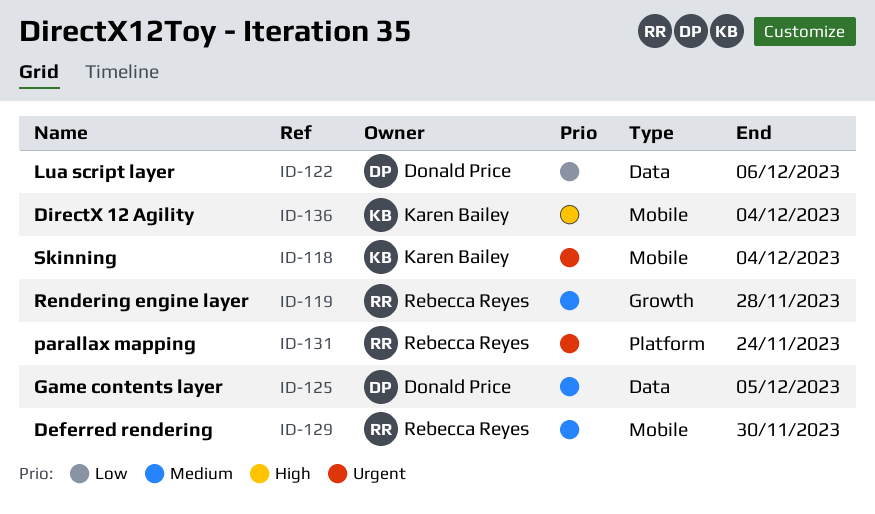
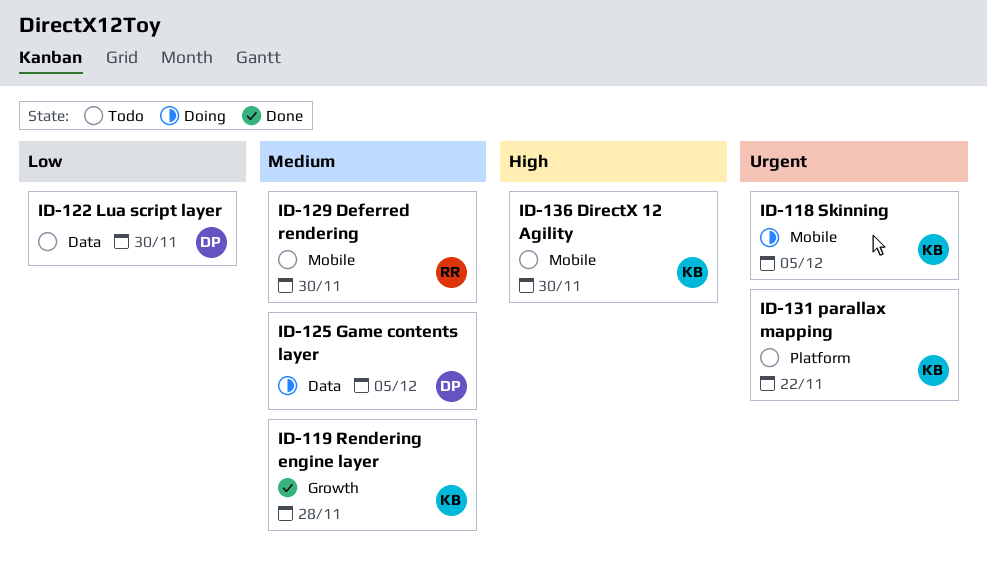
ID-118, due: Dec 4 -> Dec 5
ID-119, owner: Rebecca Reyes -> Karen Bailey
ID-122, due: Dec 6 -> Nov 30
ID-131, owner: Rebecca Reyes -> Karen Bailey
ID-131, due: Nov 24 -> Nov 22
ID-136, due: Dec 4 -> Nov 30

